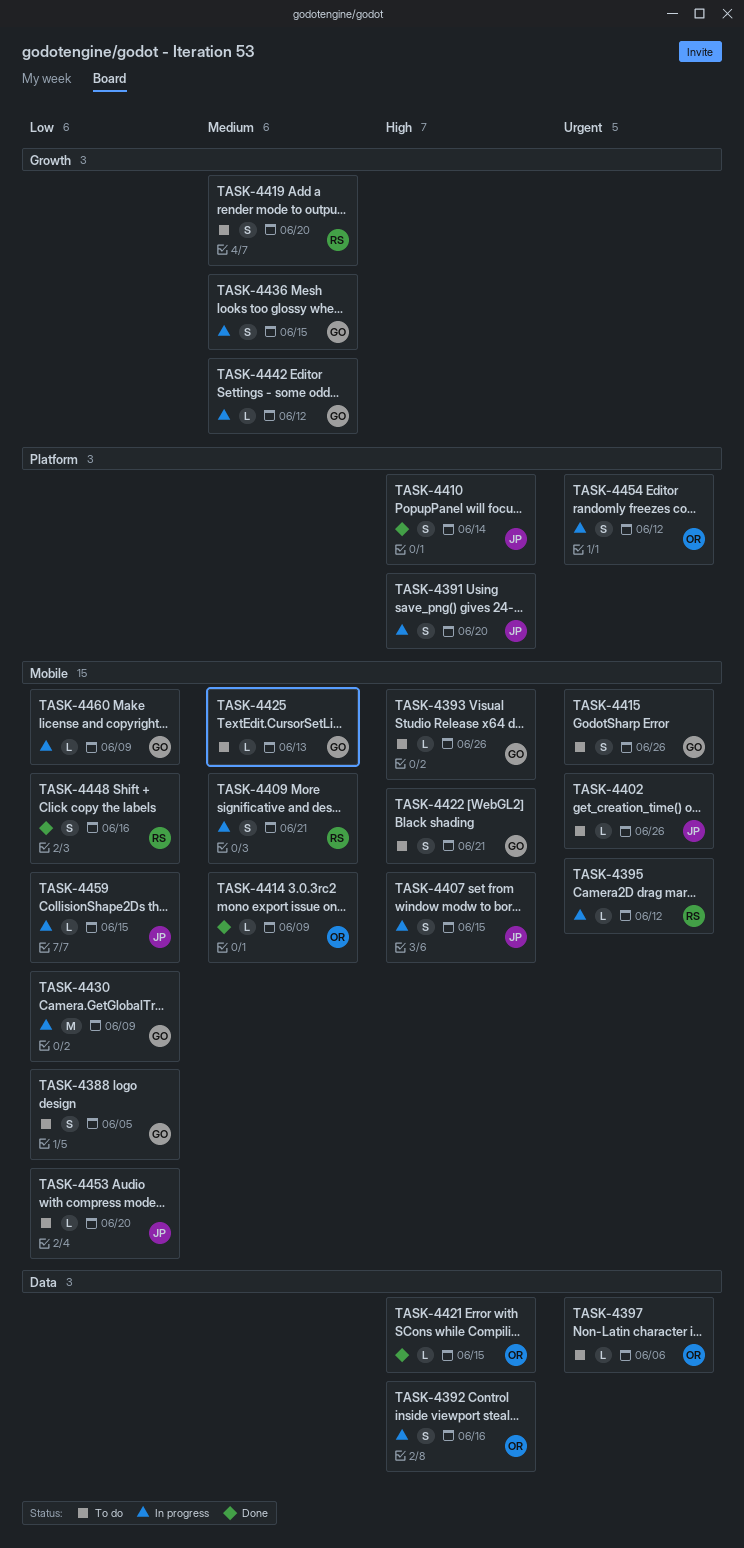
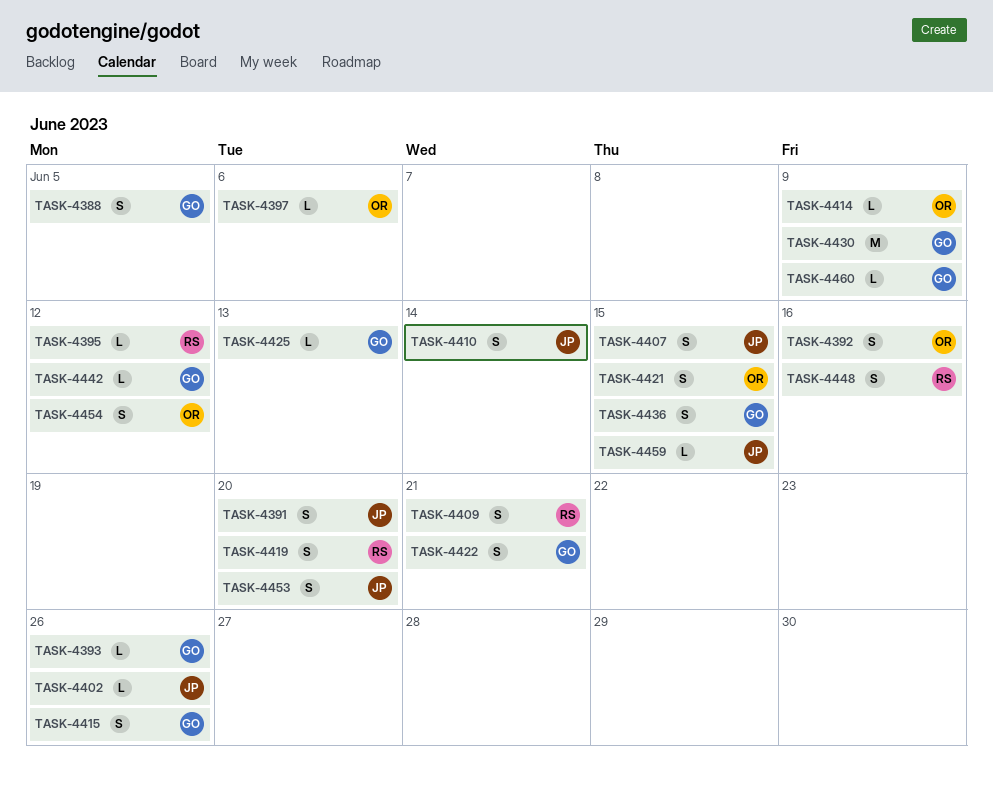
TASK-4421, estimate: L -> S
TASK-4453, estimate: L -> S

